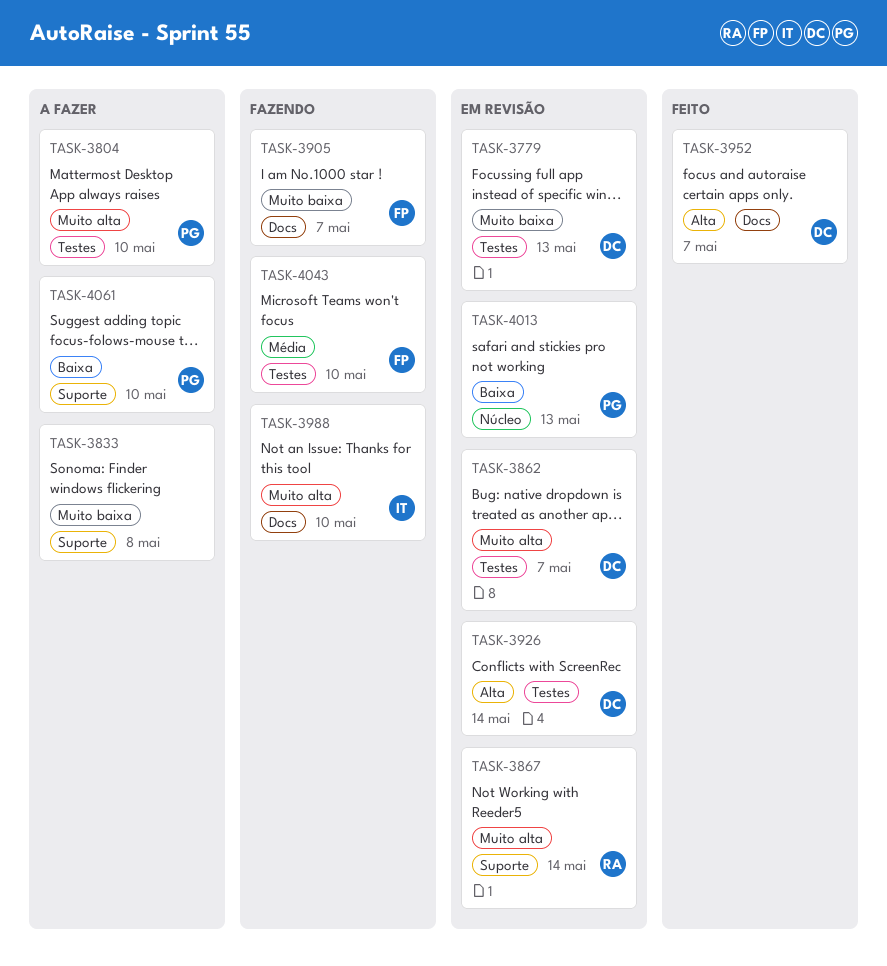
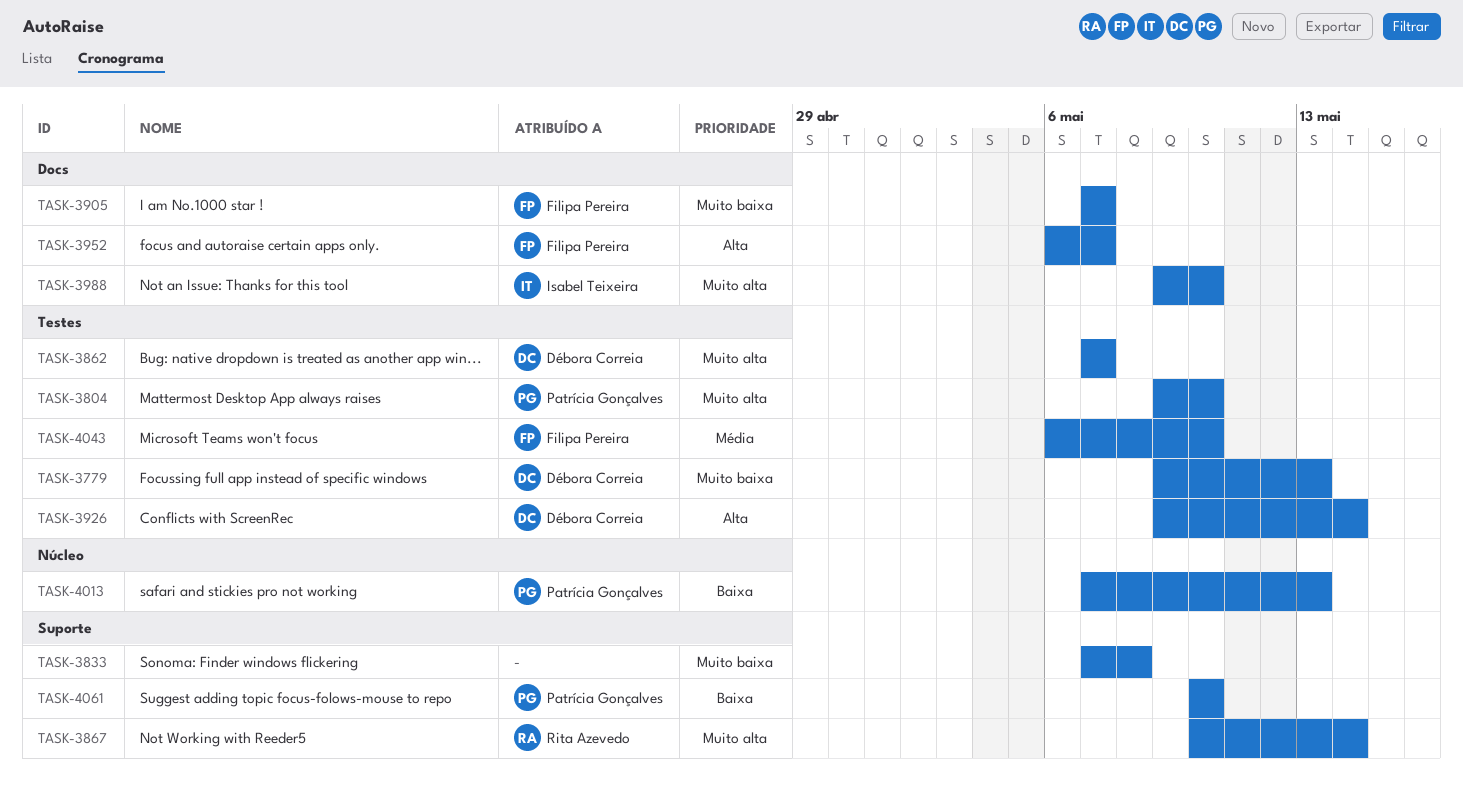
TASK-3952, owner: Débora Correia -> Filipa Pereira

